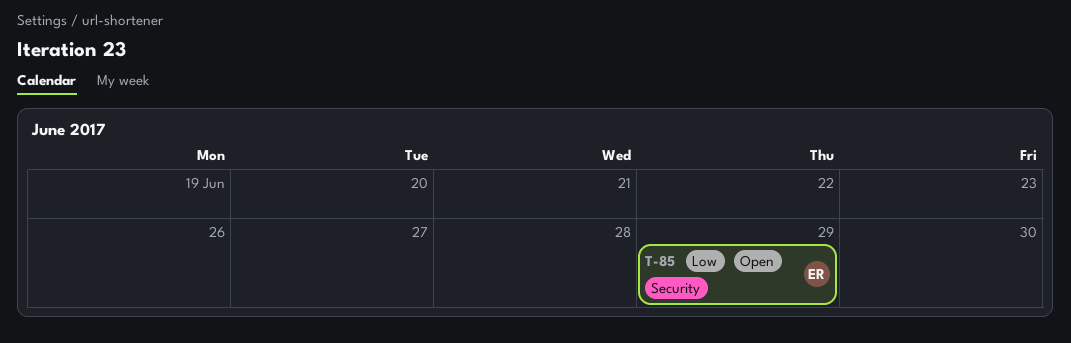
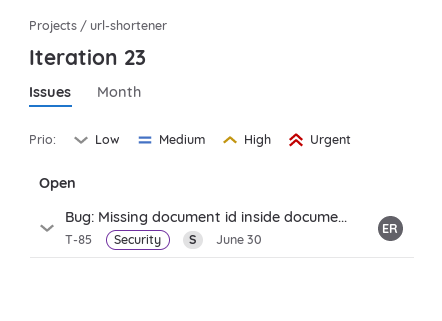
T-85, due: Jun 29 -> Jun 30

